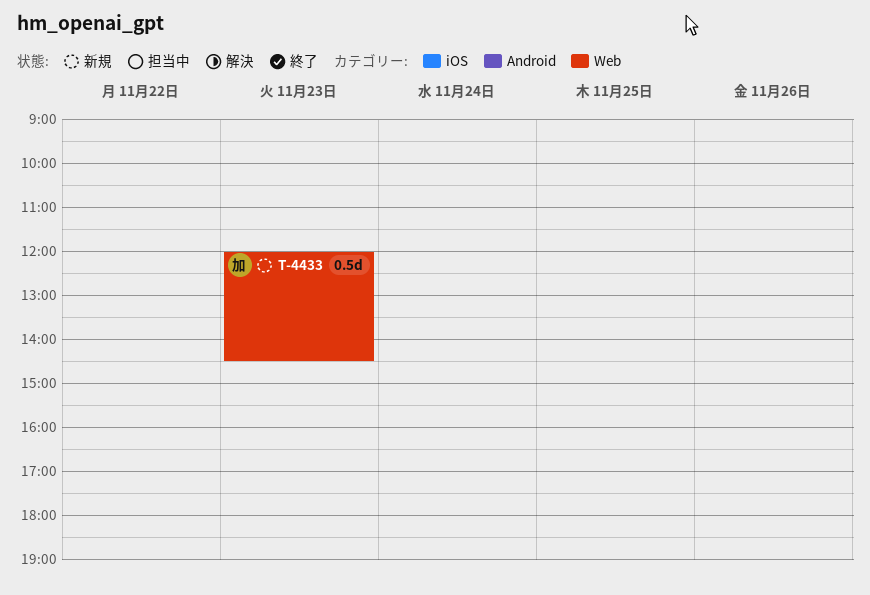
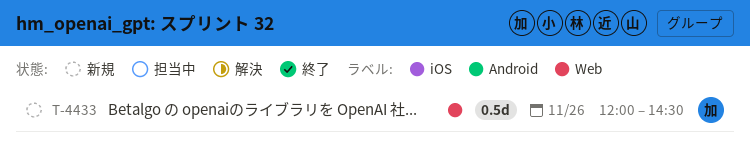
T-4433, day: Nov 23 -> Nov 26

